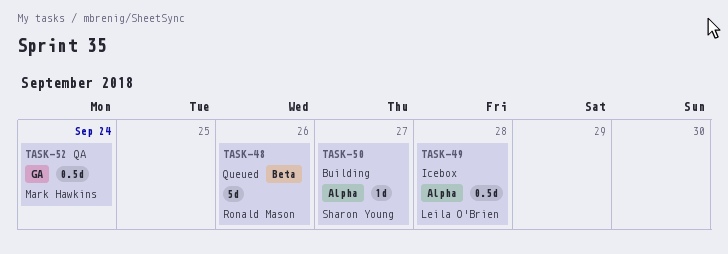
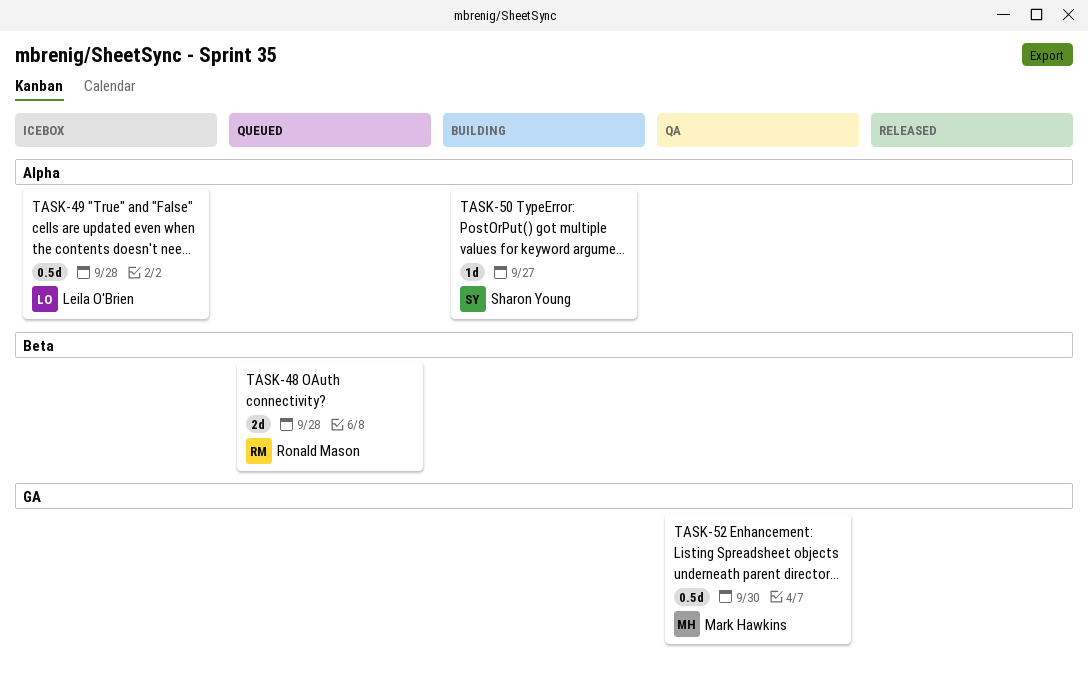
TASK-48, estimate: 5d -> 2d
TASK-48, due: Sep 26 -> Sep 28
TASK-52, due: Sep 24 -> Sep 30

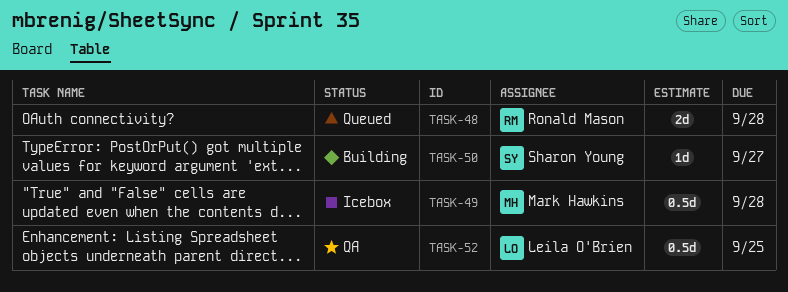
TASK-49, owner: Leila O'Brien -> Mark Hawkins
TASK-52, owner: Mark Hawkins -> Leila O'Brien
TASK-52, due: Sep 30 -> Sep 25

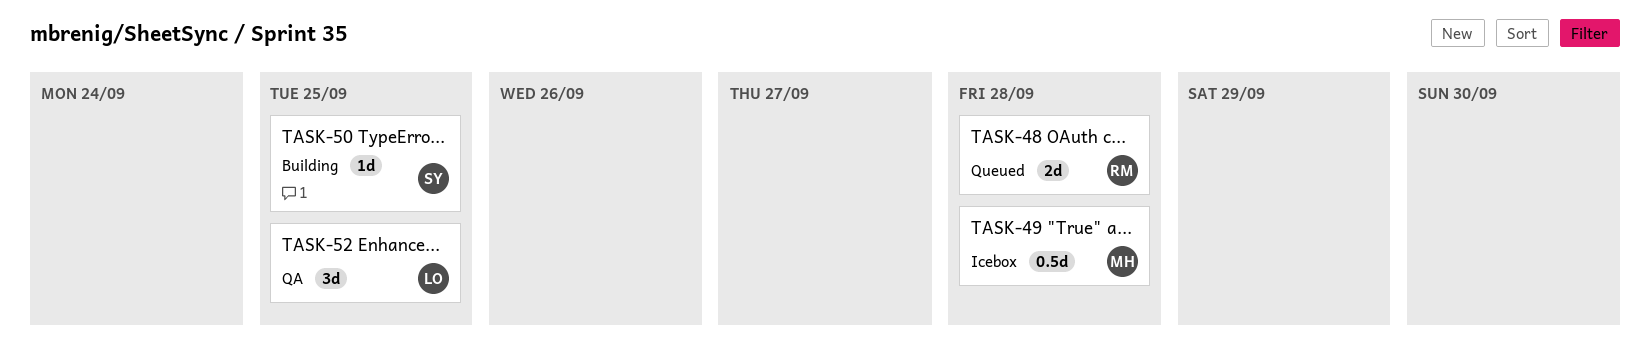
TASK-50, due: Sep 27 -> Sep 25
TASK-52, estimate: 0.5d -> 3d

